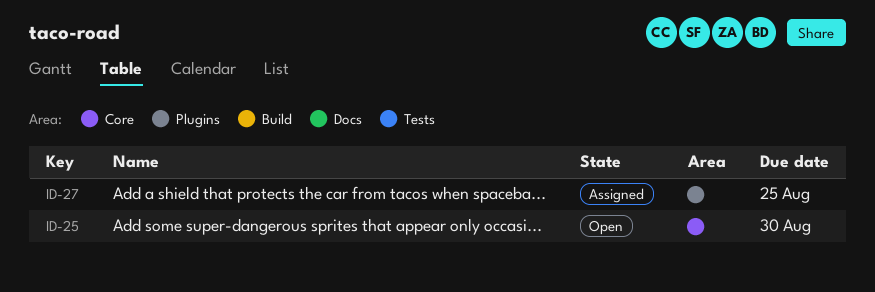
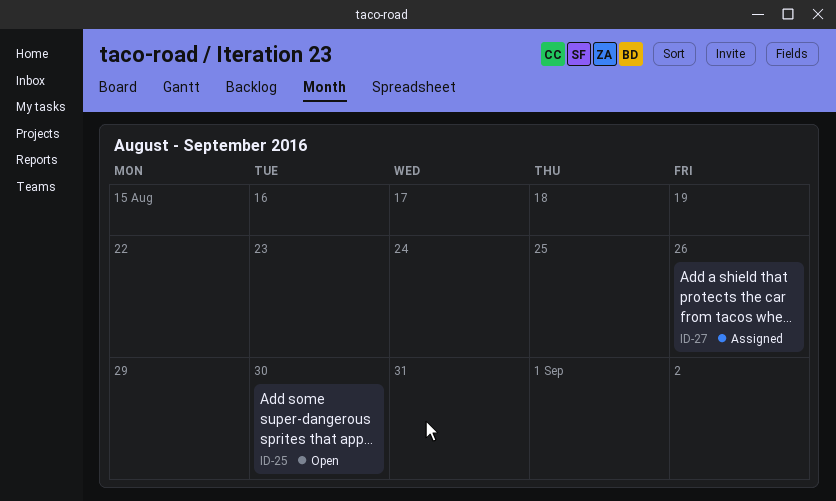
ID-27, due: Aug 25 -> Aug 26

